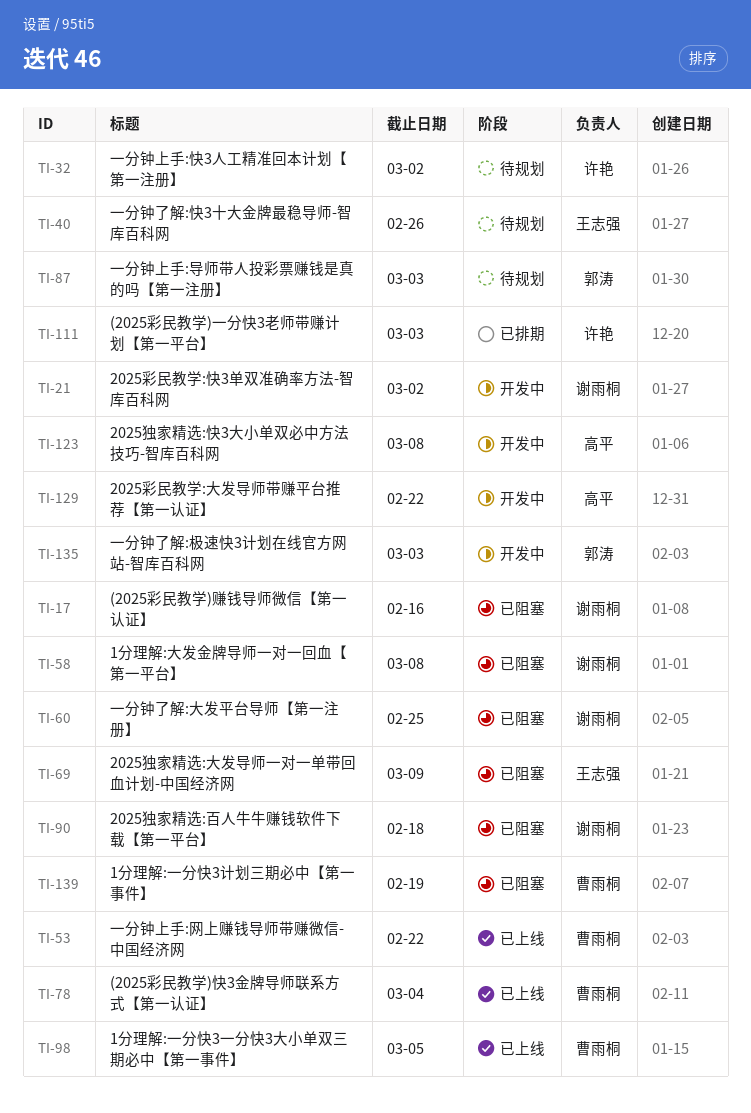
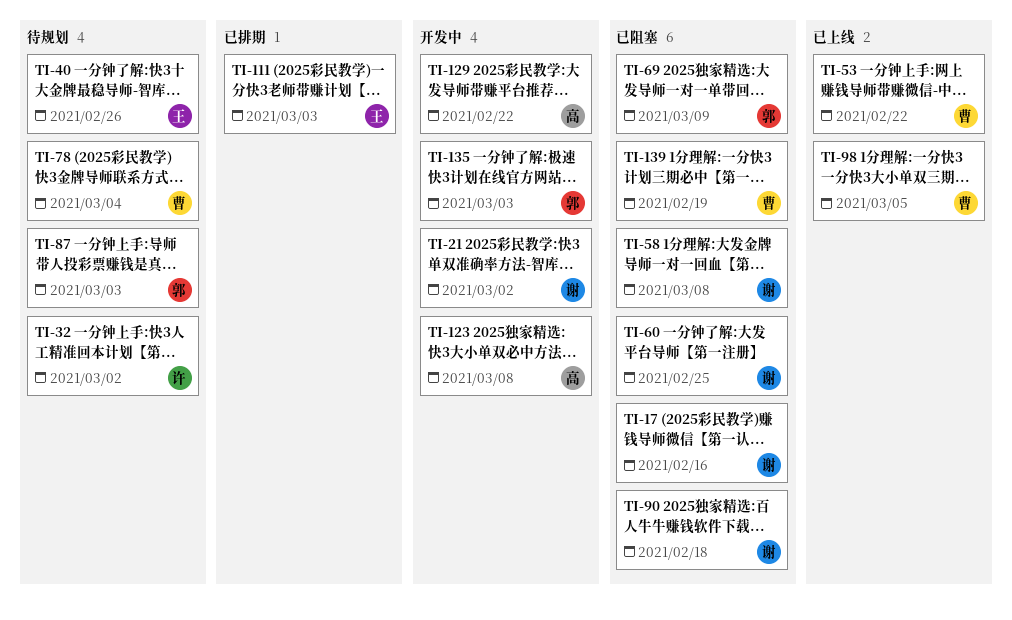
TI-69, owner: 王志强 -> 郭涛
TI-78, status: 已上线 -> 待规划
TI-111, owner: 许艳 -> 王志强

